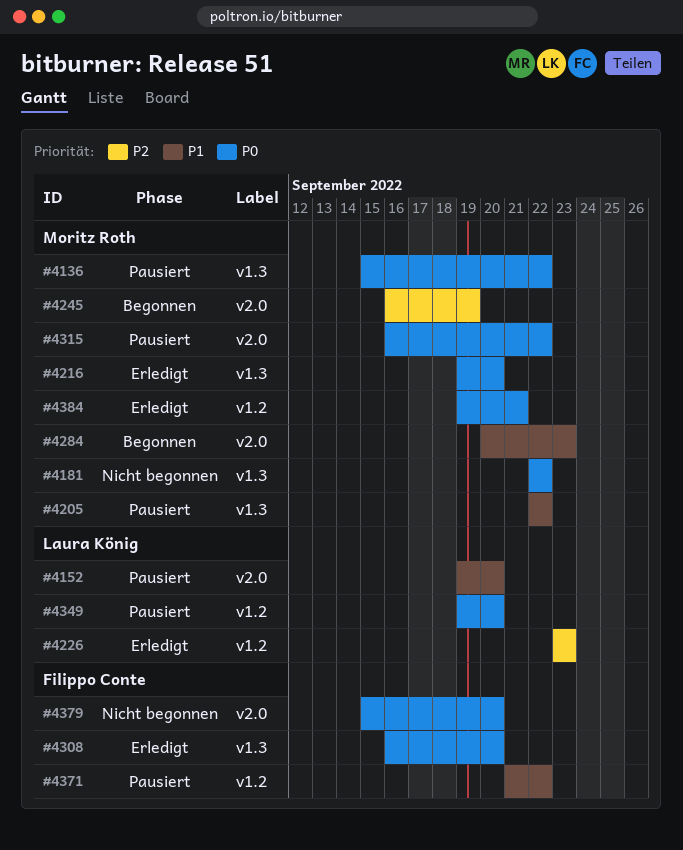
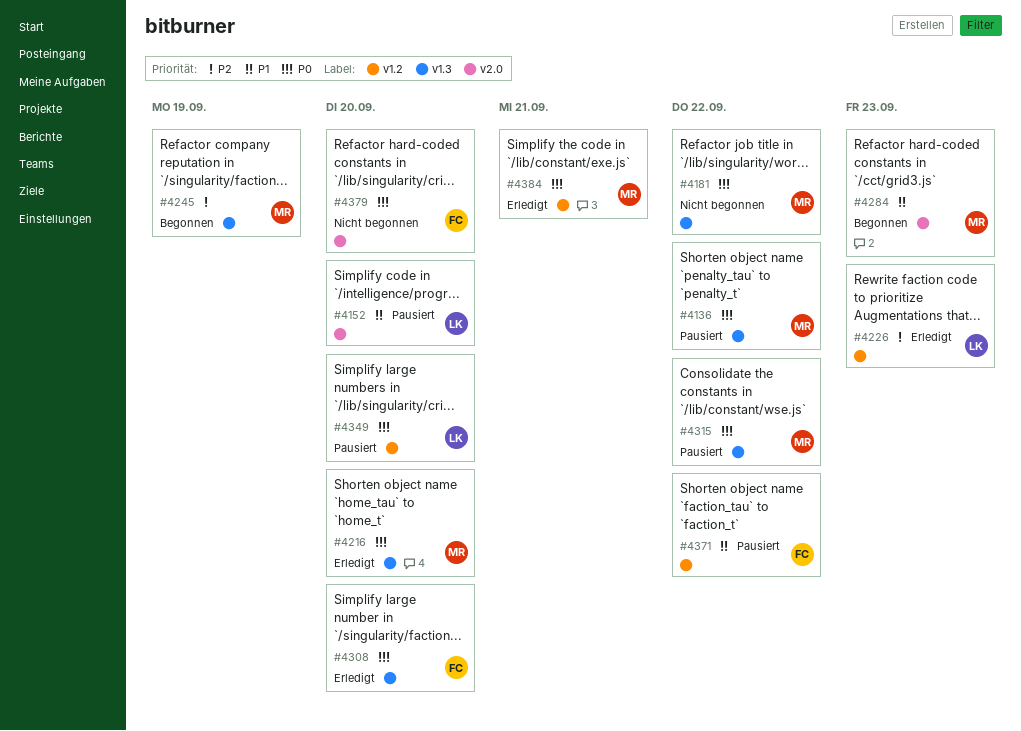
#4205: present -> none
#4245, label: v2.0 -> v1.3
#4315, label: v2.0 -> v1.3

